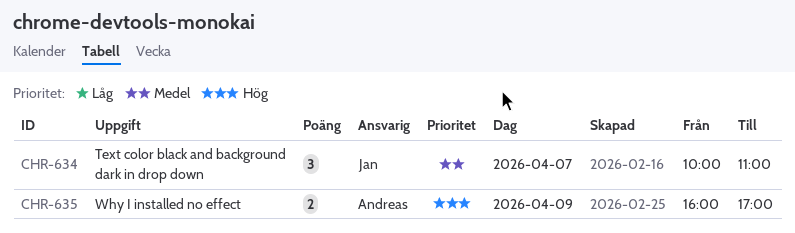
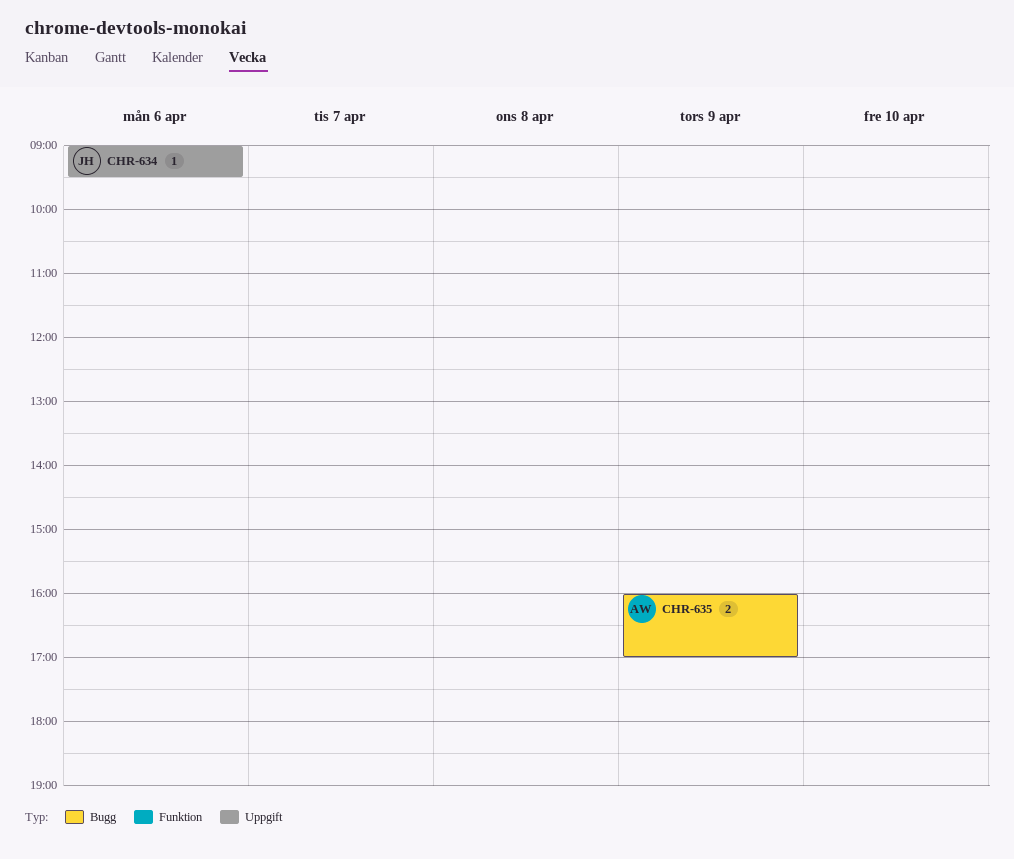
CHR-634, estimate: 3 -> 1
CHR-634, day: Apr 7 -> Apr 6
CHR-634, begins: 10:00 -> 09:00
CHR-634, ends: 11:00 -> 09:30

